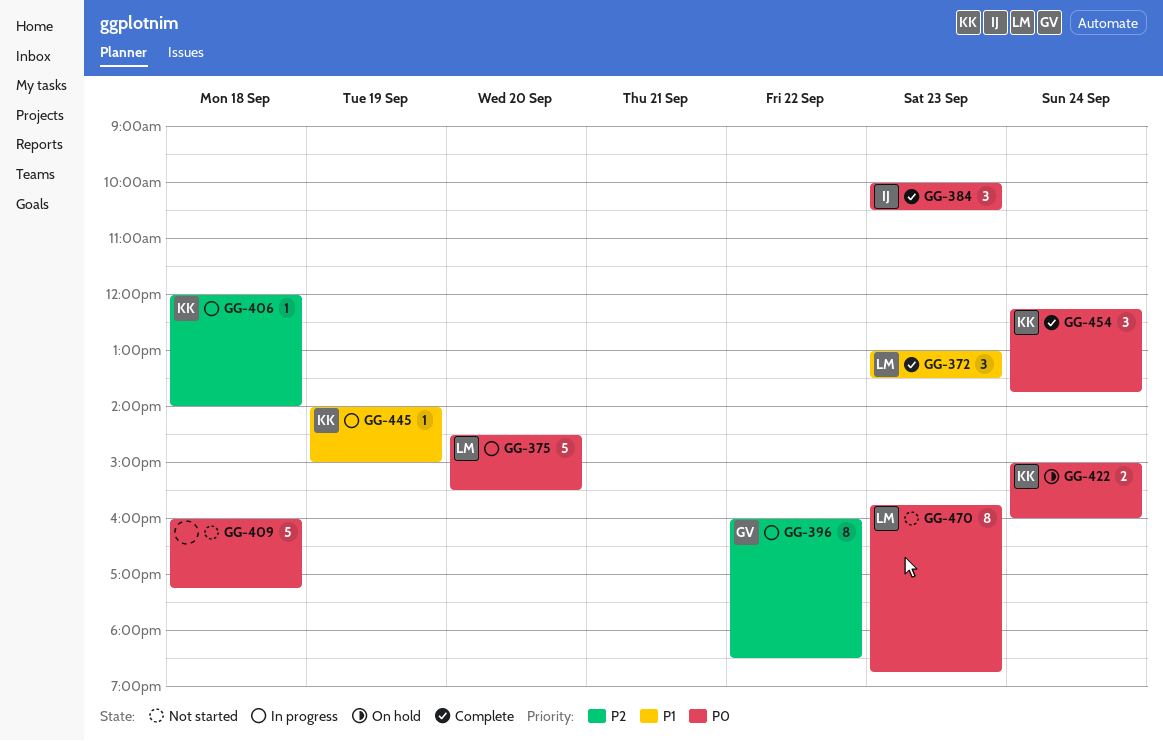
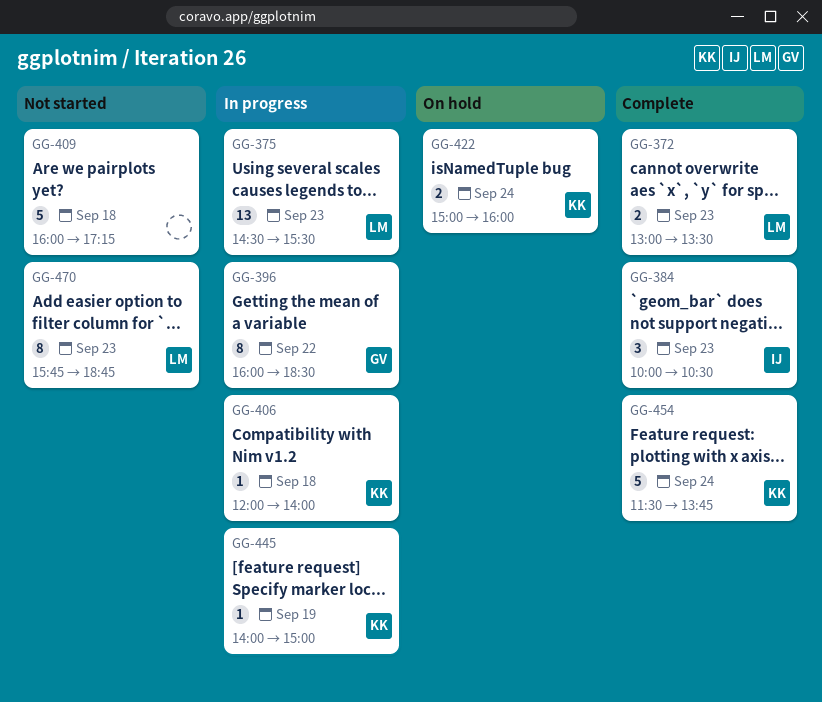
GG-372, estimate: 3 -> 2
GG-375, estimate: 5 -> 13
GG-375, day: Sep 20 -> Sep 23
GG-454, estimate: 3 -> 5
GG-454, begins: 12:15 -> 11:30

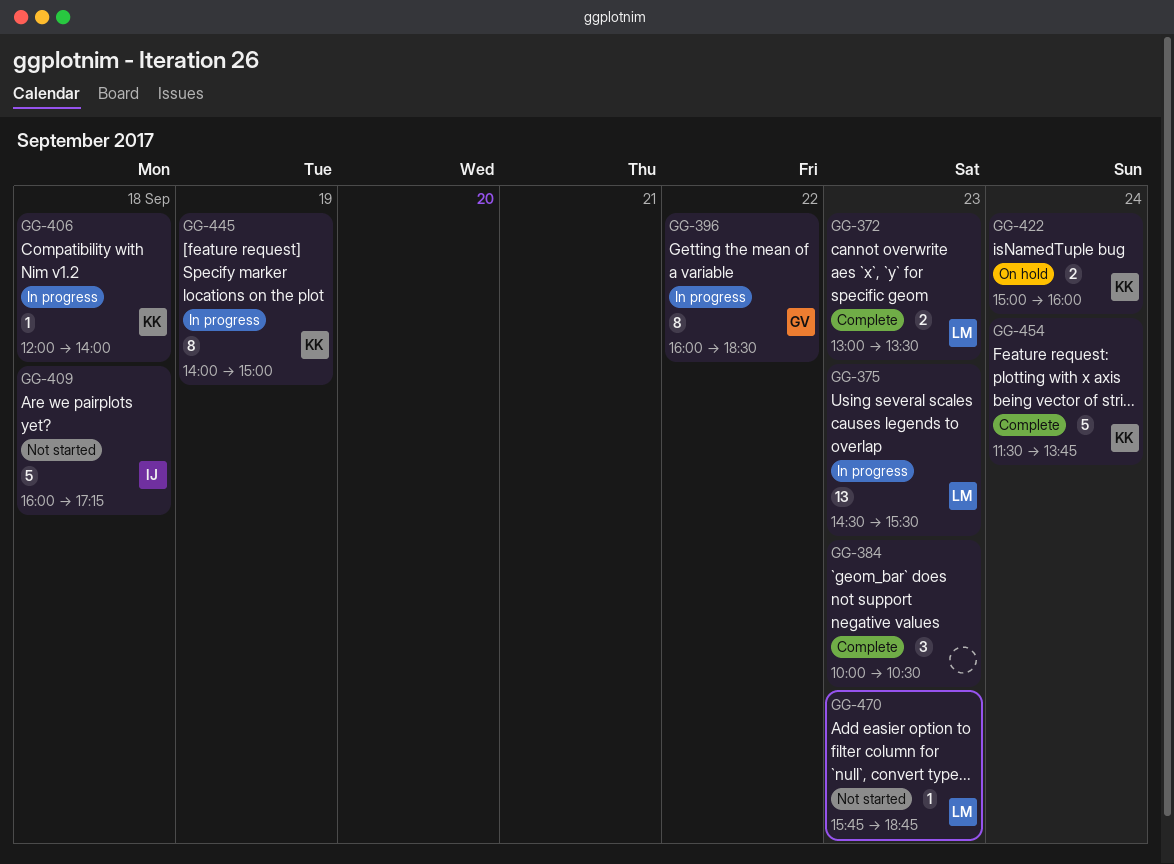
GG-384, owner: IJ -> none
GG-409, owner: none -> IJ
GG-445, estimate: 1 -> 8
GG-470, estimate: 8 -> 1

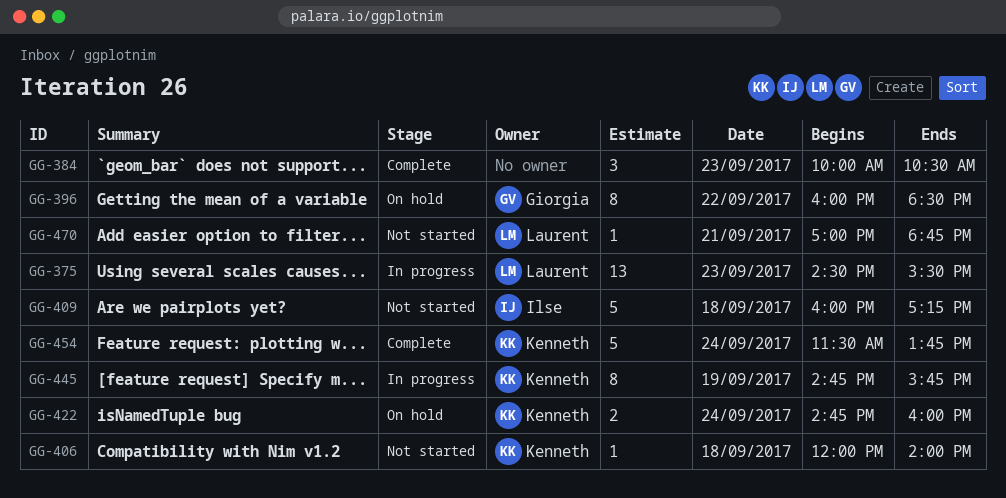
GG-372: present -> none
GG-396, status: In progress -> On hold
GG-406, status: In progress -> Not started
GG-422, begins: 15:00 -> 14:45
GG-445, begins: 14:00 -> 14:45
GG-445, ends: 15:00 -> 15:45
GG-470, day: Sep 23 -> Sep 21
GG-470, begins: 15:45 -> 17:00

